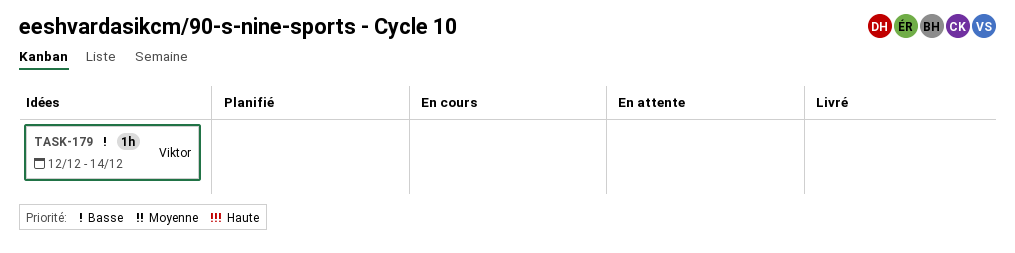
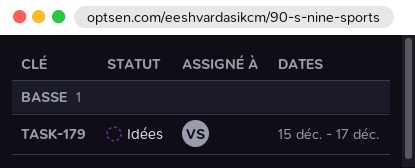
TASK-179, start: Dec 12 -> Dec 15
TASK-179, due: Dec 14 -> Dec 17

